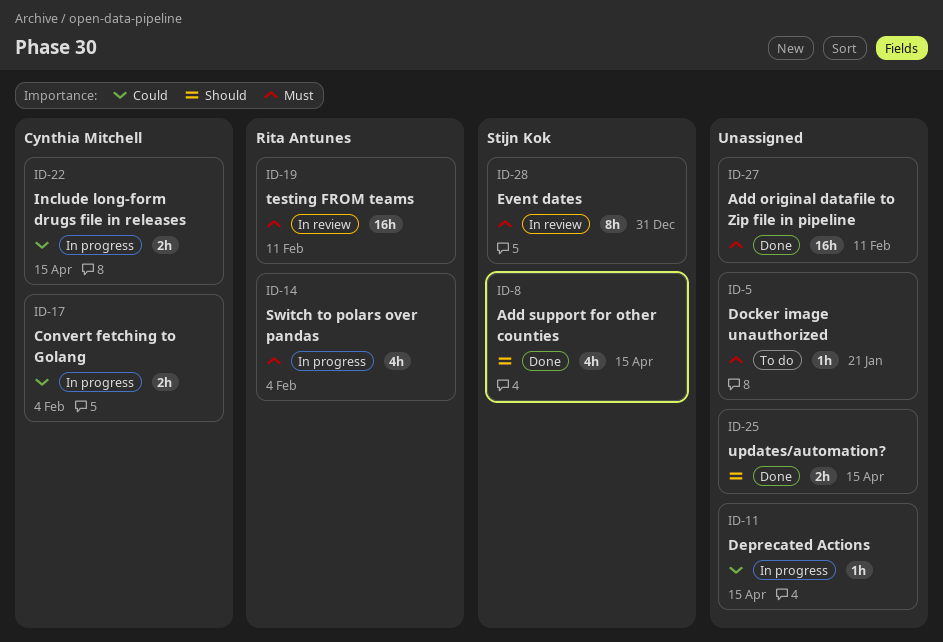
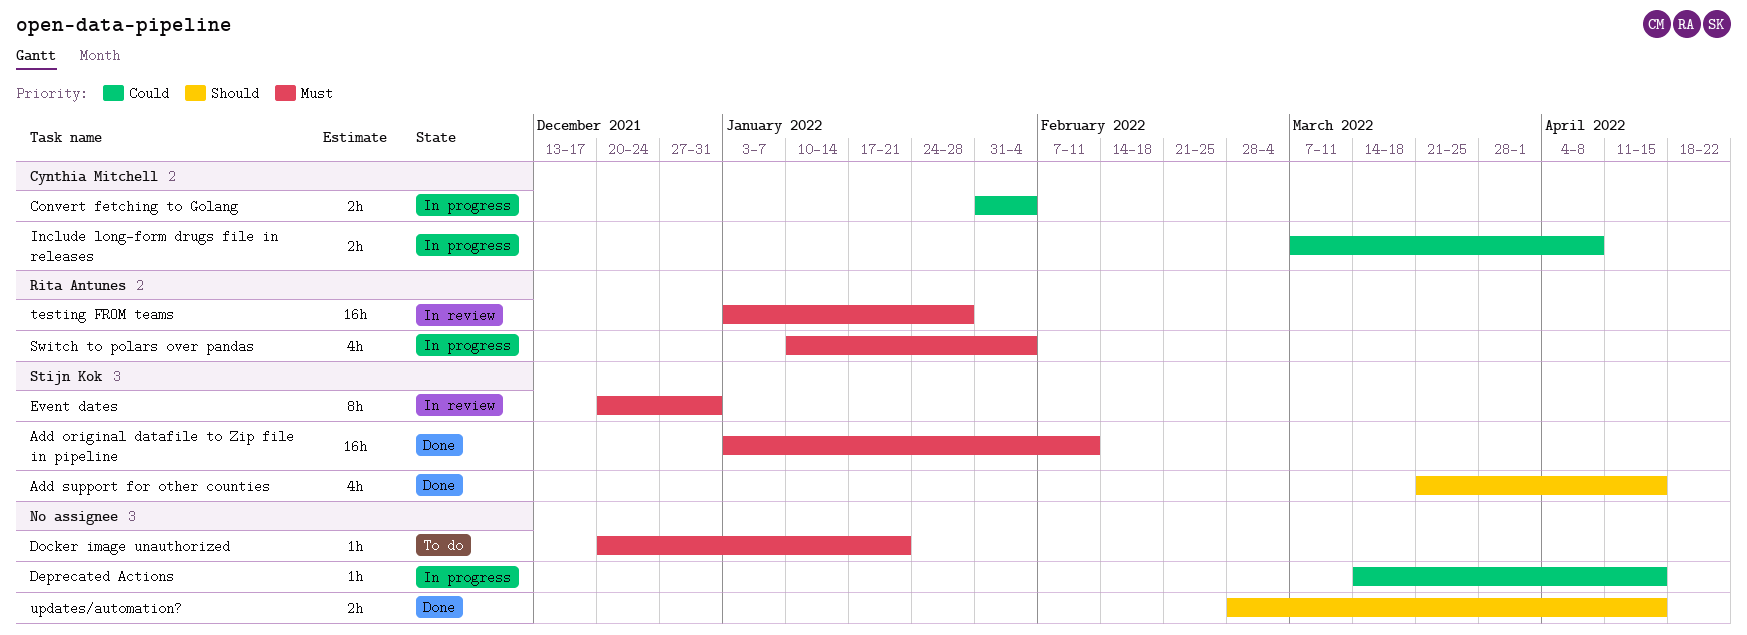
Add original datafile to Zip file in pipeline, owner: none -> Stijn Kok
Include long-form drugs file in releases, due: Apr 15 -> Apr 8
testing FROM teams, due: Feb 11 -> Jan 28

